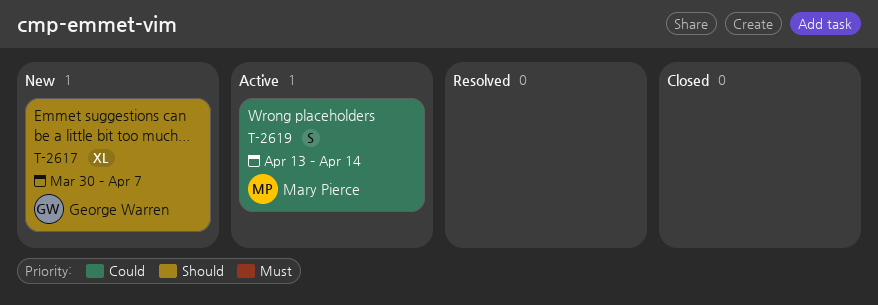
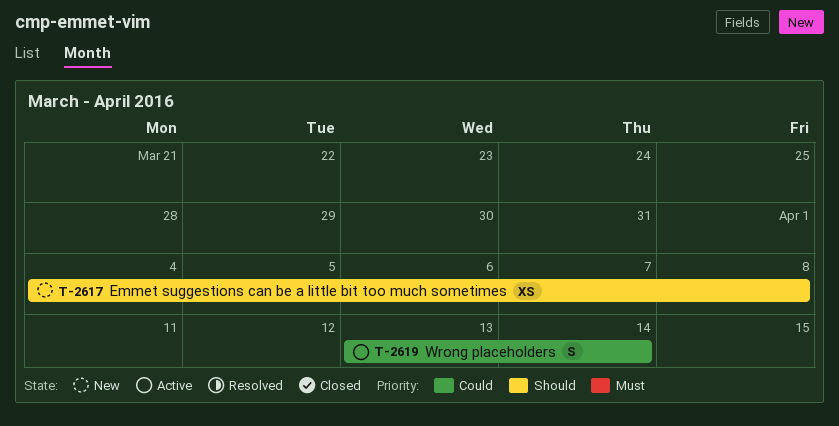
T-2617, estimate: XL -> XS
T-2617, start: Mar 30 -> Apr 4
T-2617, due: Apr 7 -> Apr 8

